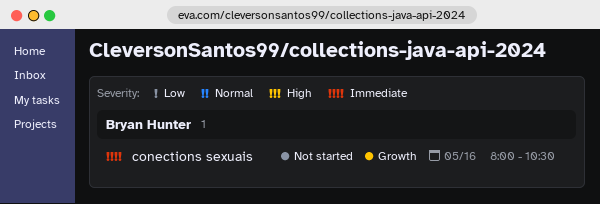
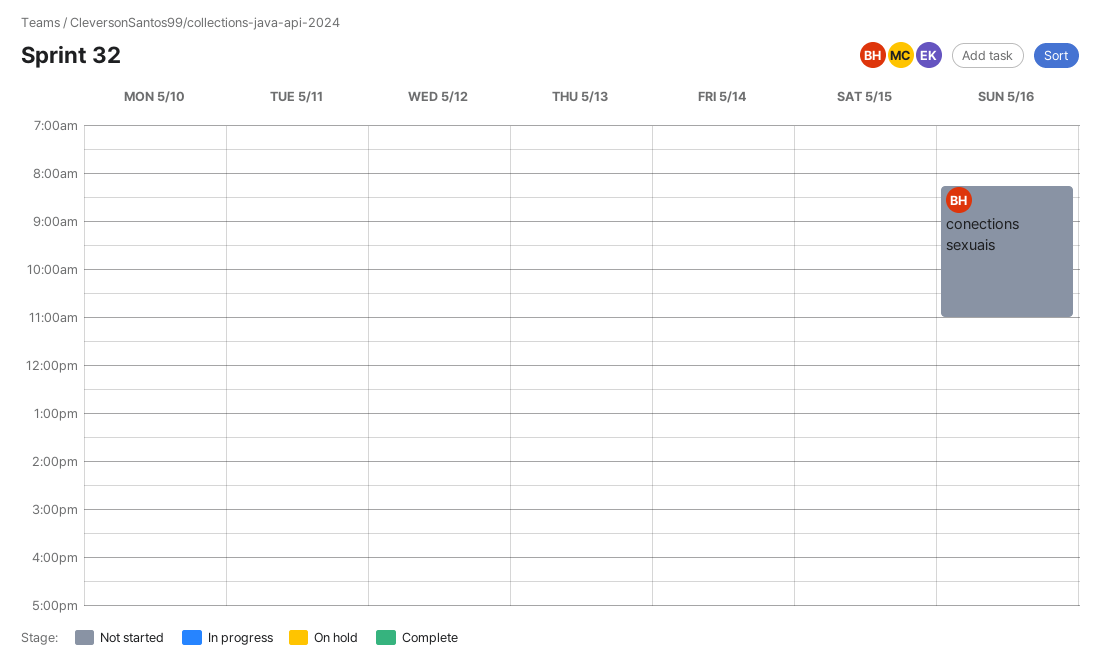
conections sexuais, begins: 08:00 -> 08:15
conections sexuais, ends: 10:30 -> 11:00

